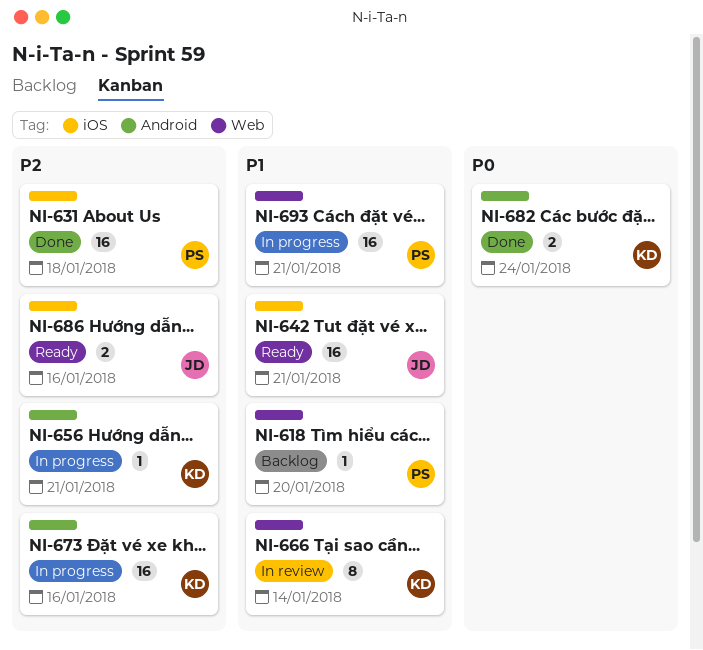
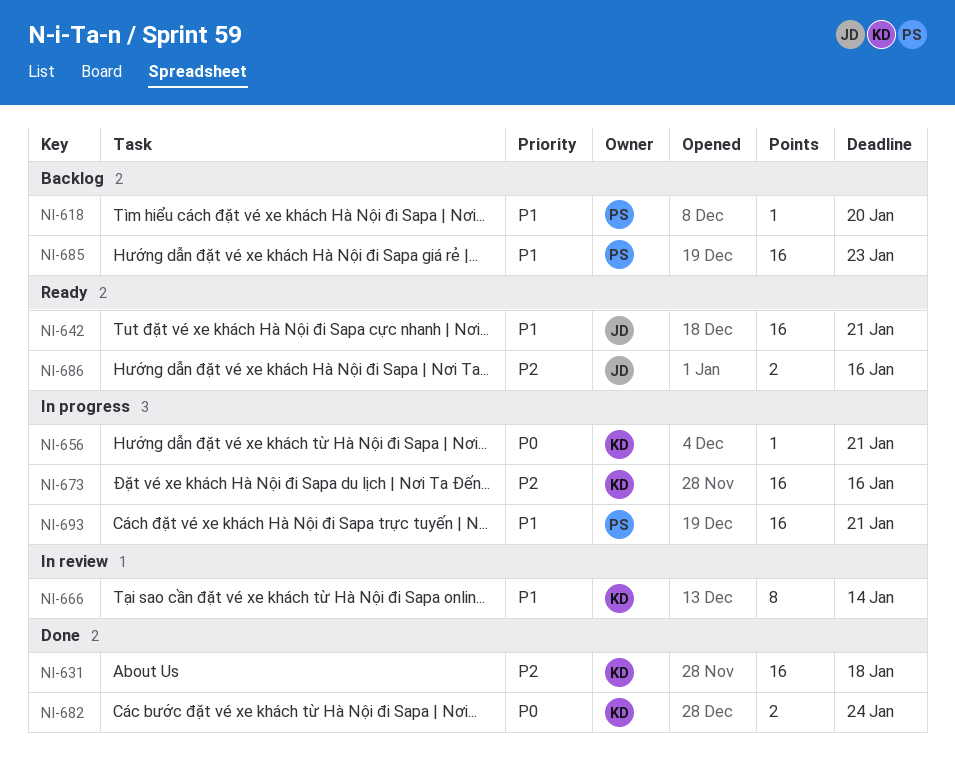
NI-631, owner: PS -> KD
NI-656, priority: P2 -> P0
NI-685: none -> present

